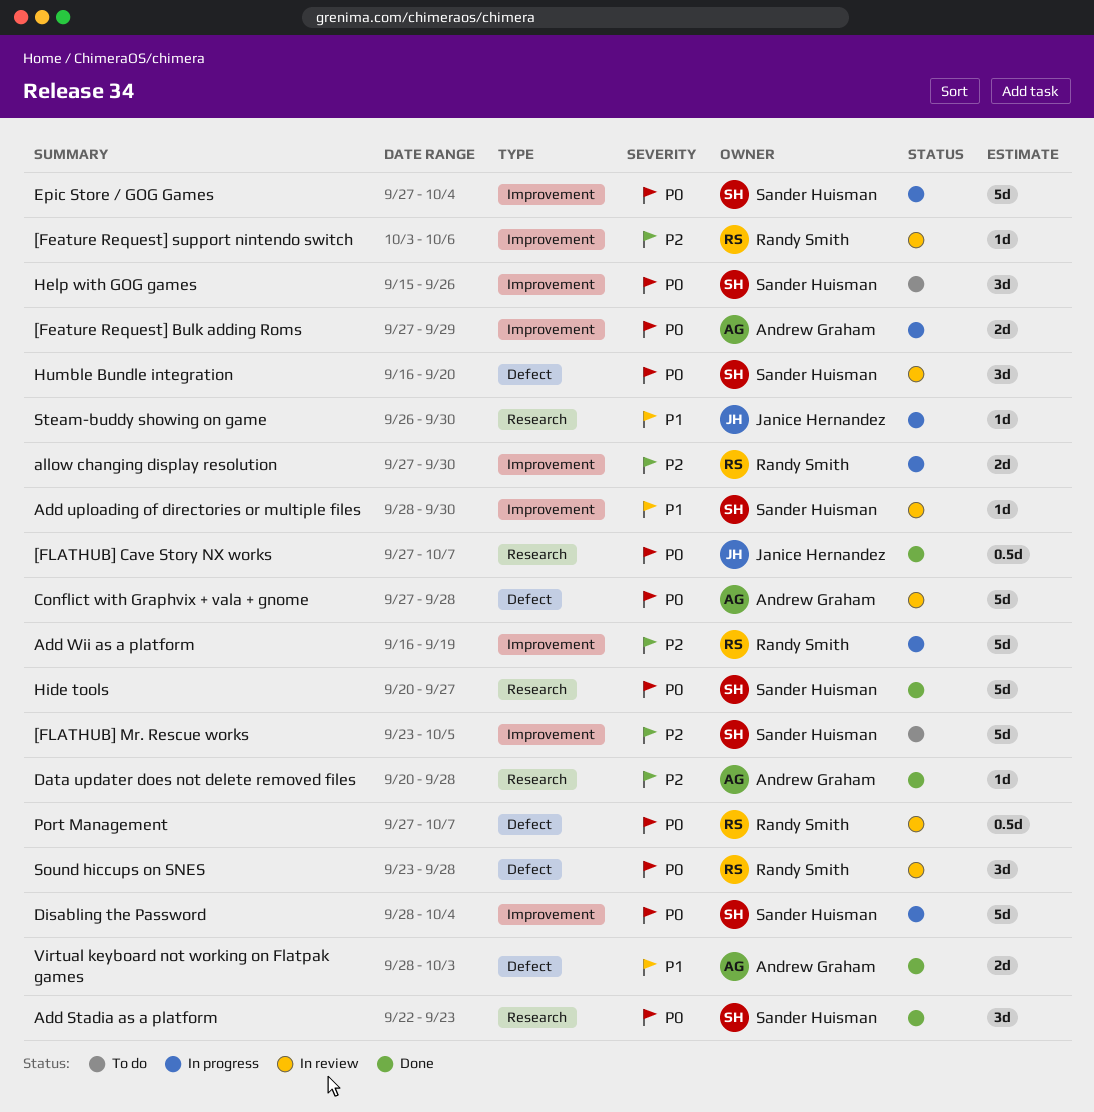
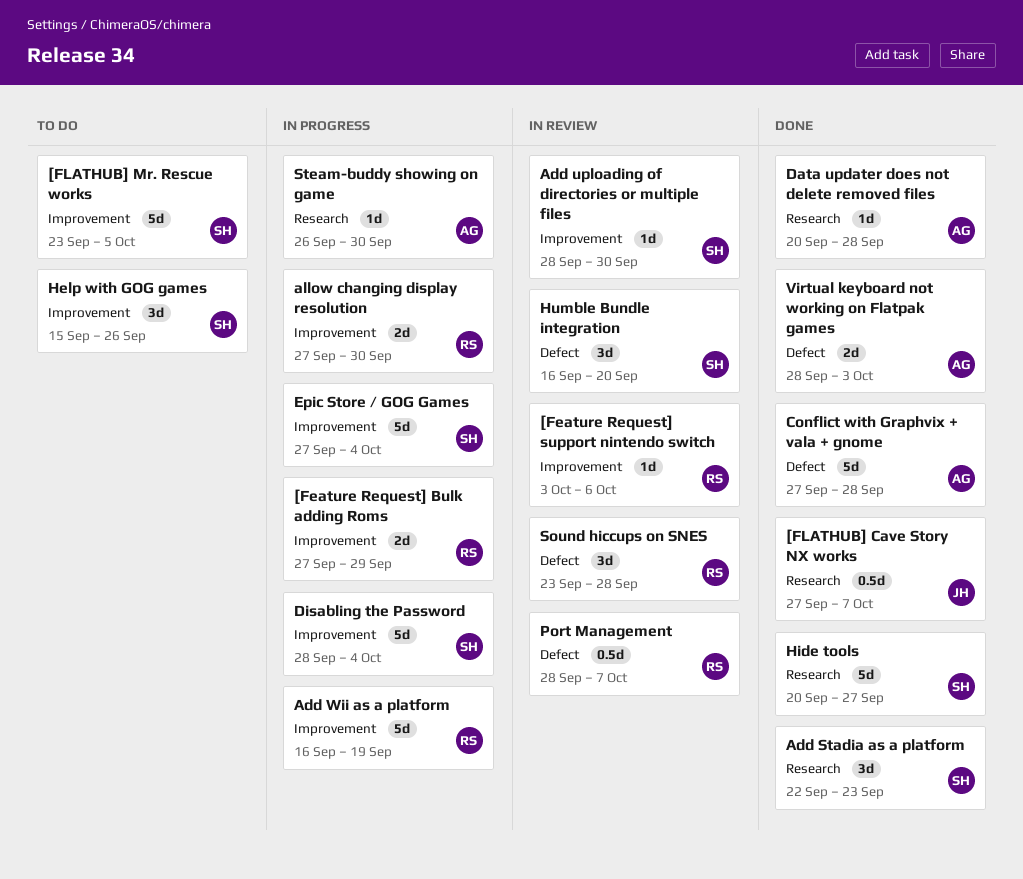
[Feature Request] Bulk adding Roms, owner: Andrew Graham -> Randy Smith
Conflict with Graphvix + vala + gnome, status: In review -> Done
Port Management, start: Sep 27 -> Sep 28
Steam-buddy showing on game, owner: Janice Hernandez -> Andrew Graham

